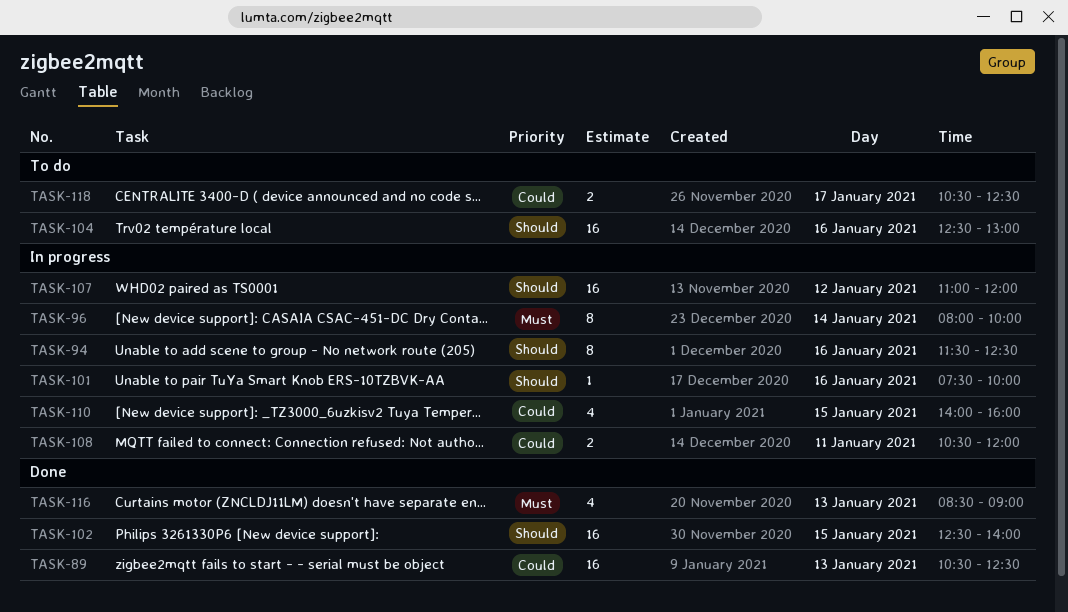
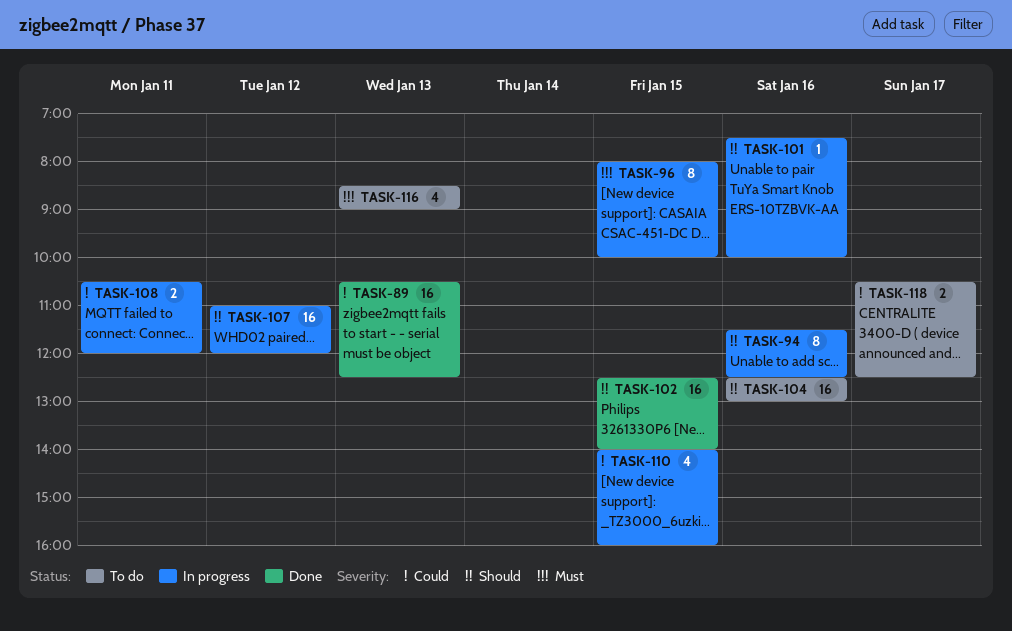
TASK-96, day: Jan 14 -> Jan 15
TASK-116, status: Done -> To do

